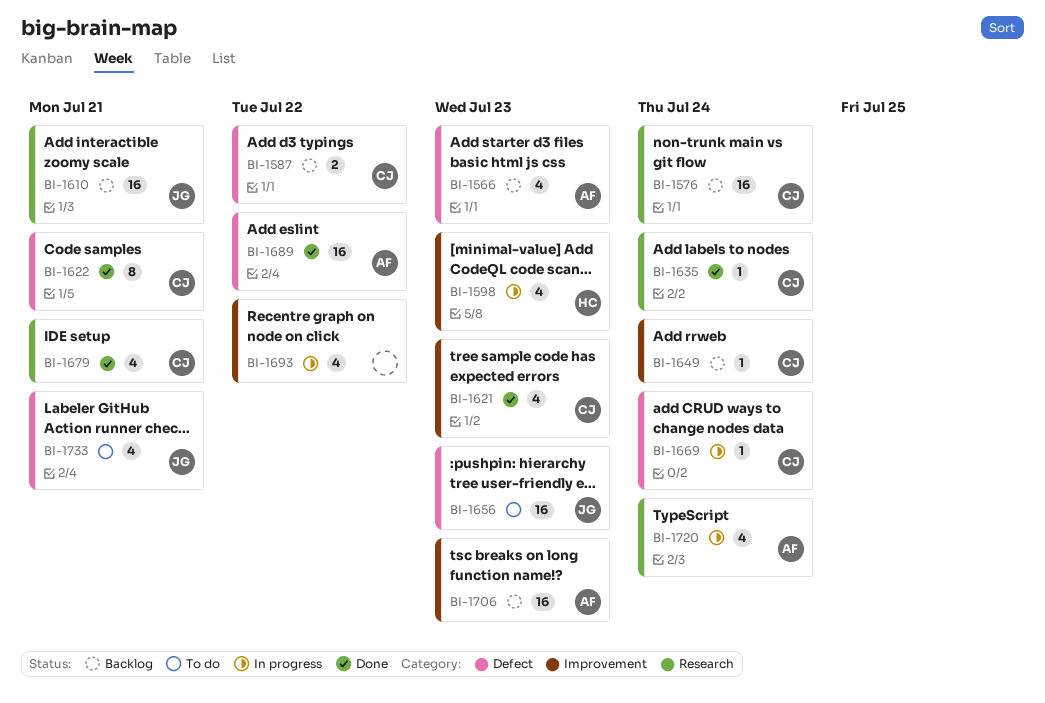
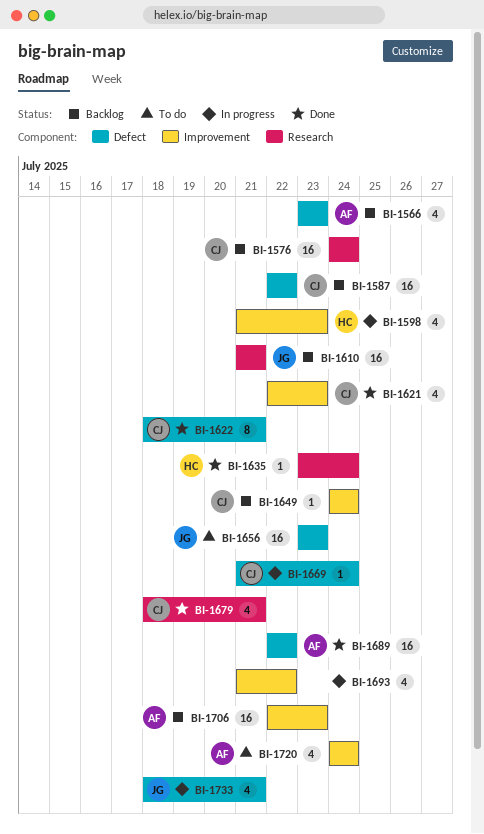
BI-1587, estimate: 2 -> 16
BI-1635, owner: CJ -> HC
BI-1720, status: In progress -> To do
BI-1720, label: Research -> Improvement
BI-1733, status: To do -> In progress

